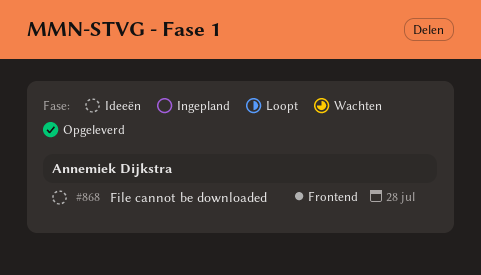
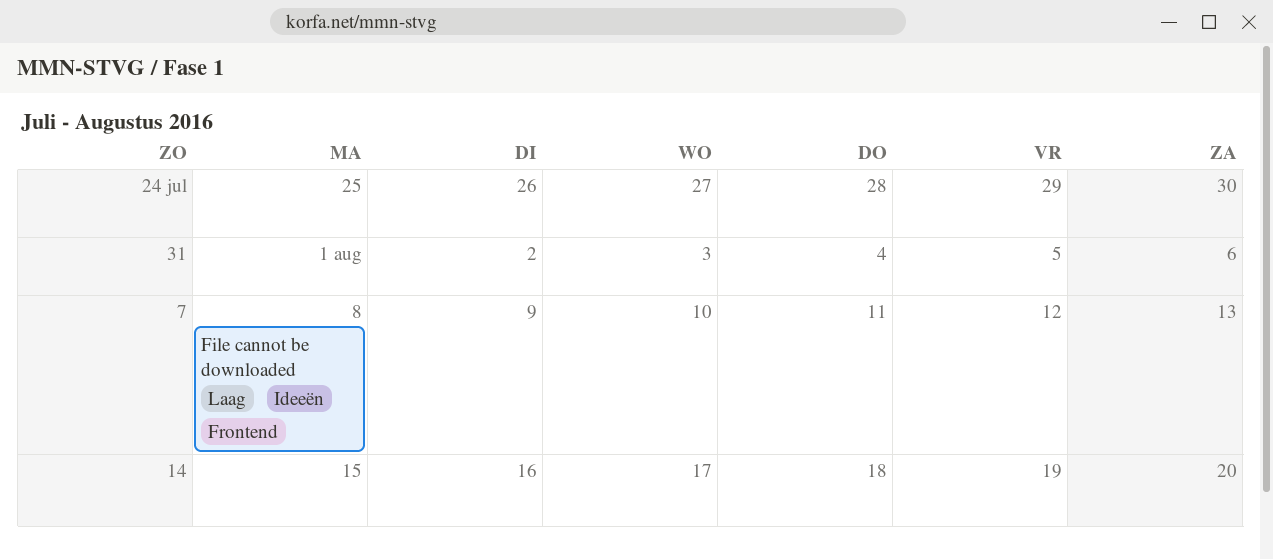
File cannot be downloaded, due: Jul 28 -> Aug 8

